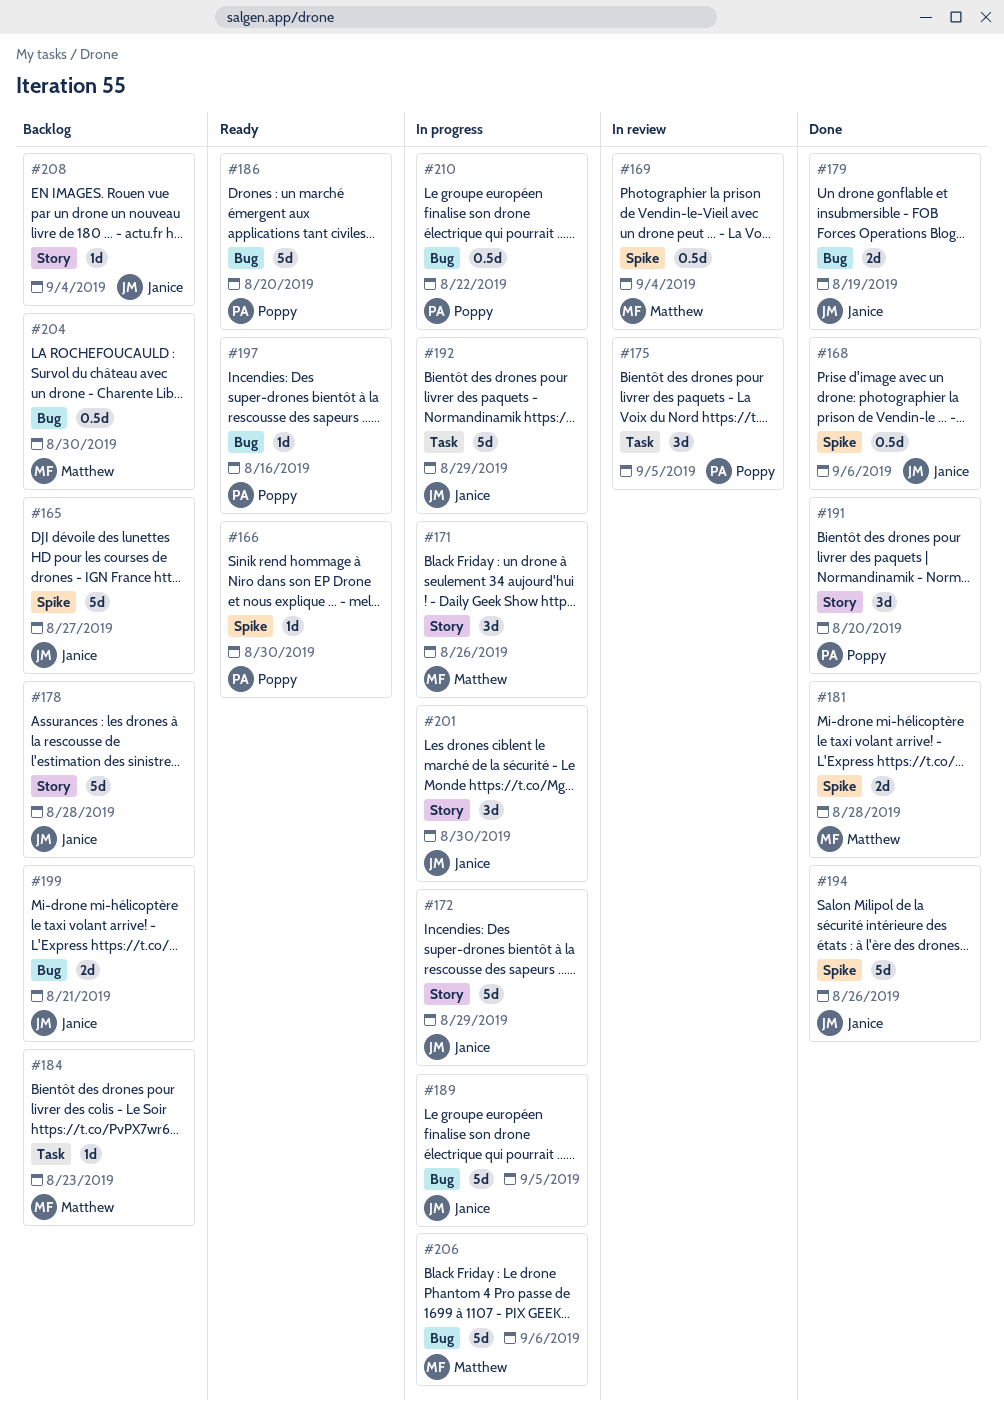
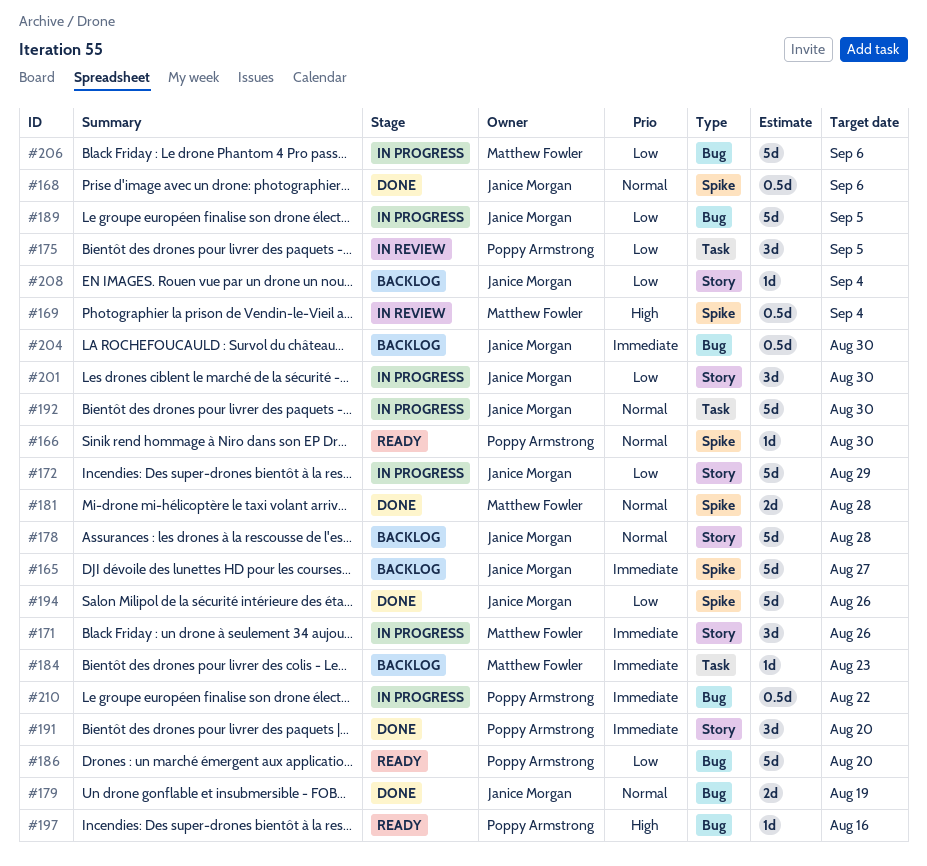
#192, due: Aug 29 -> Aug 30
#199: present -> none
#204, owner: Matthew Fowler -> Janice Morgan

